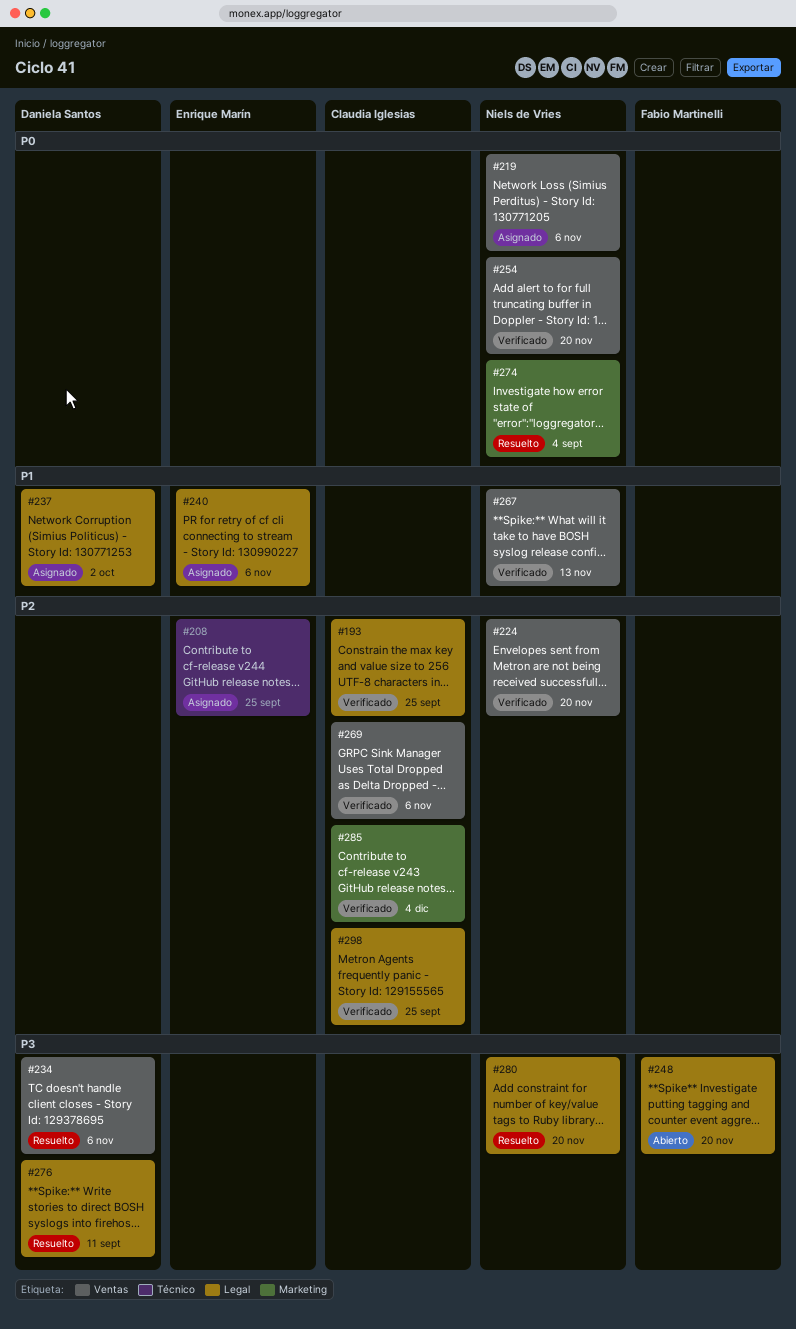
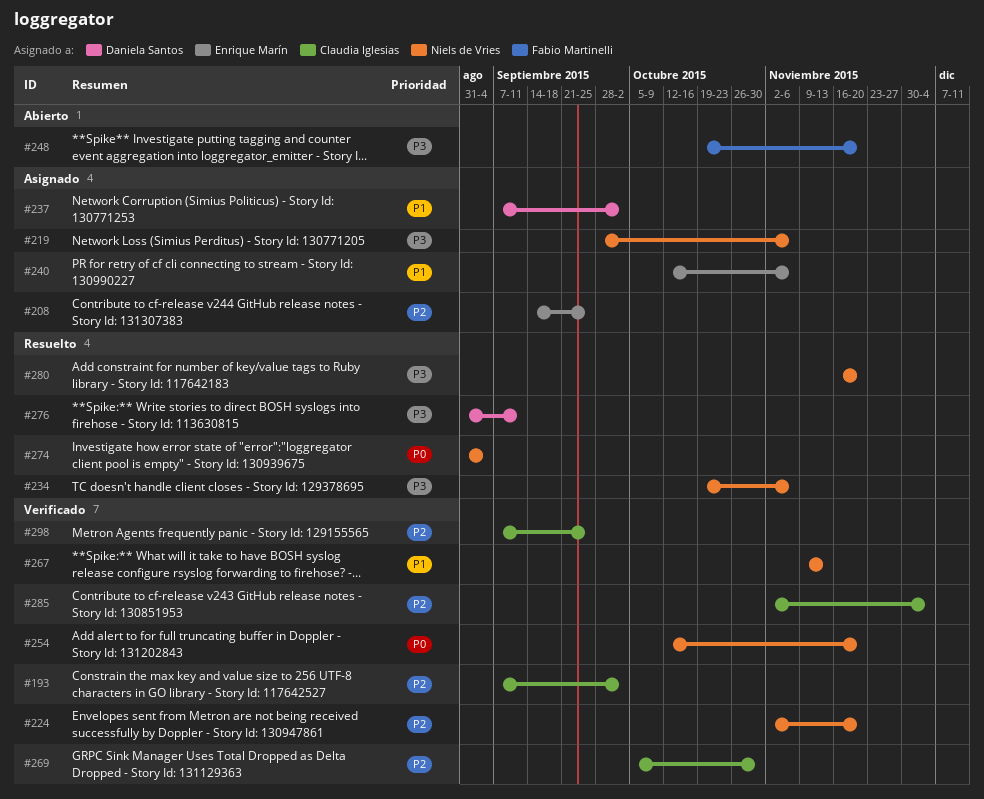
#193, due: Sep 25 -> Oct 2
#219, priority: P0 -> P3
#234, owner: Daniela Santos -> Niels de Vries
#269, due: Nov 6 -> Oct 30

